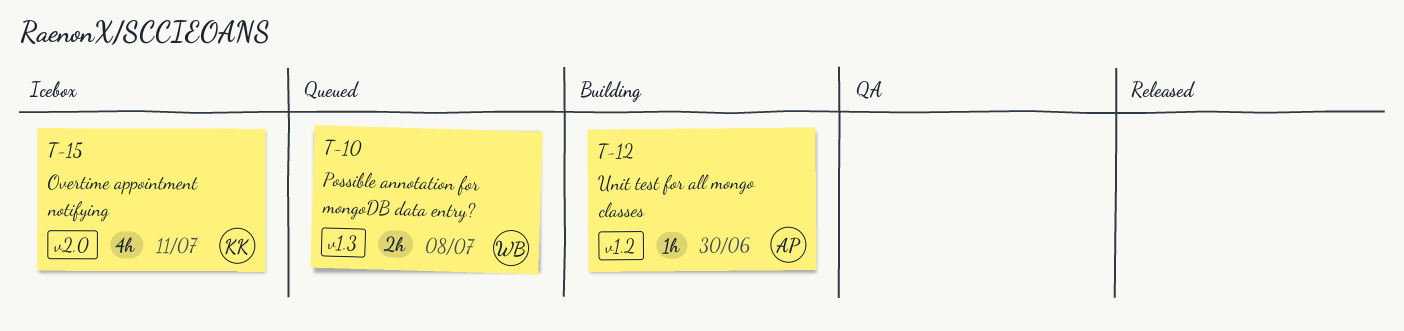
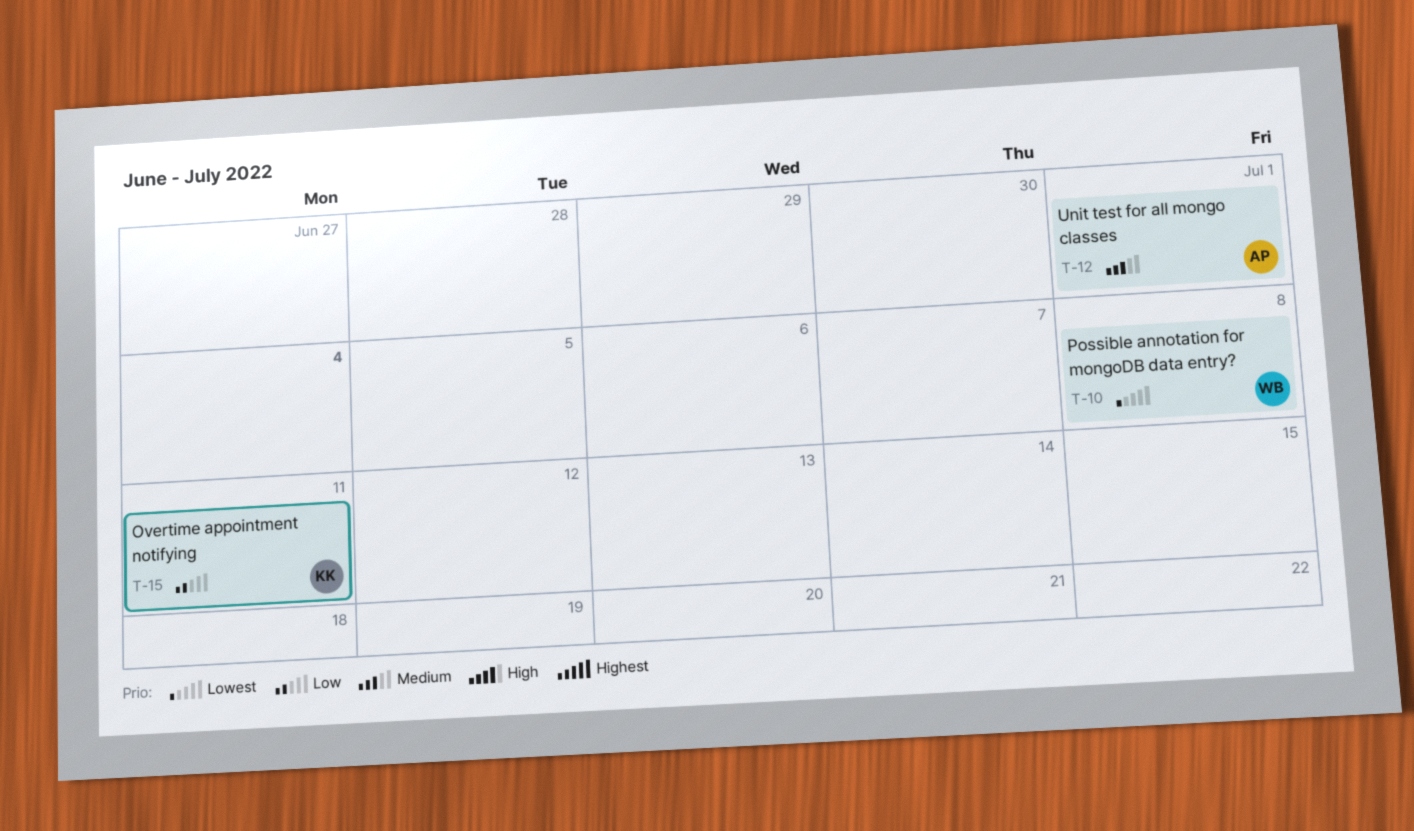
T-12, due: Jun 30 -> Jul 1

